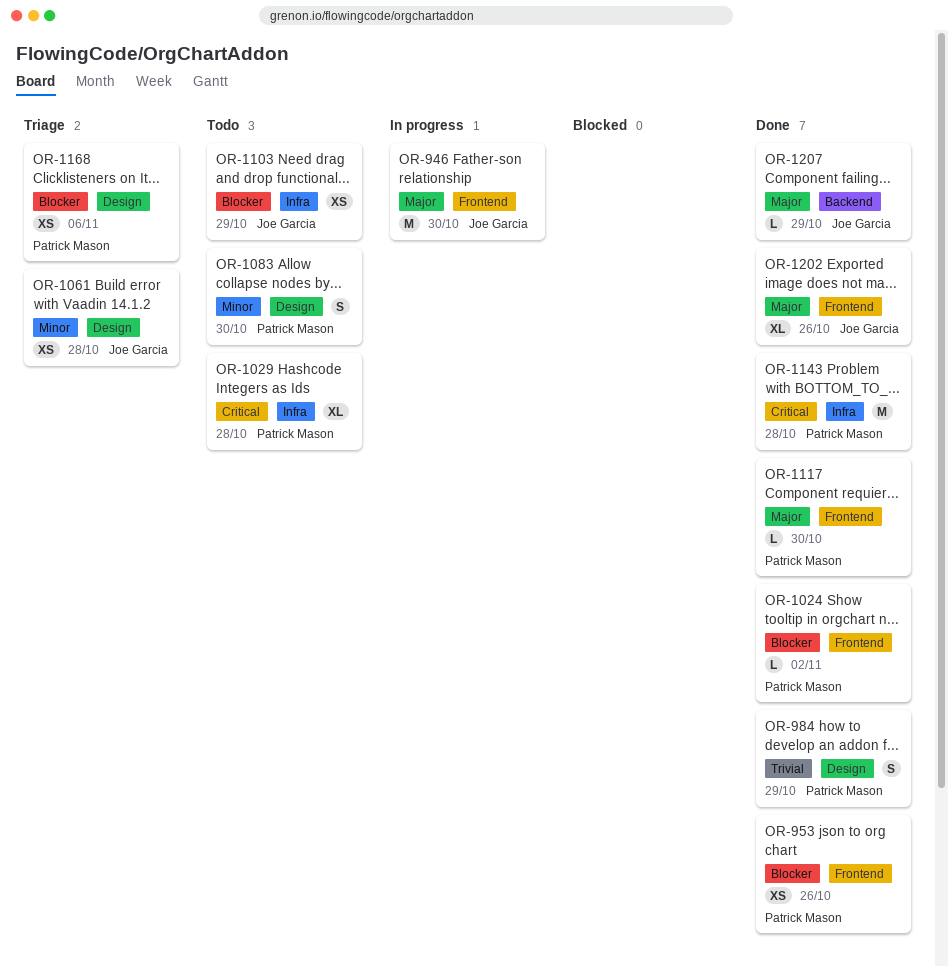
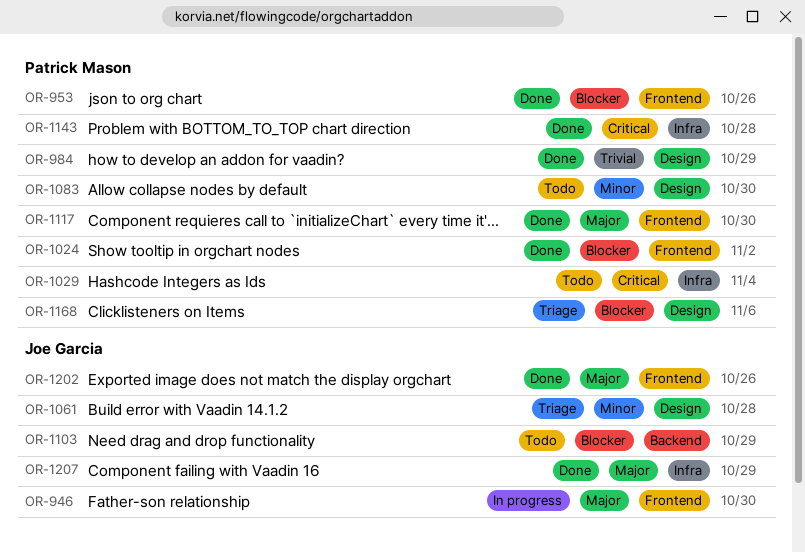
OR-1029, due: Oct 28 -> Nov 4
OR-1103, label: Infra -> Backend
OR-1207, label: Backend -> Infra

